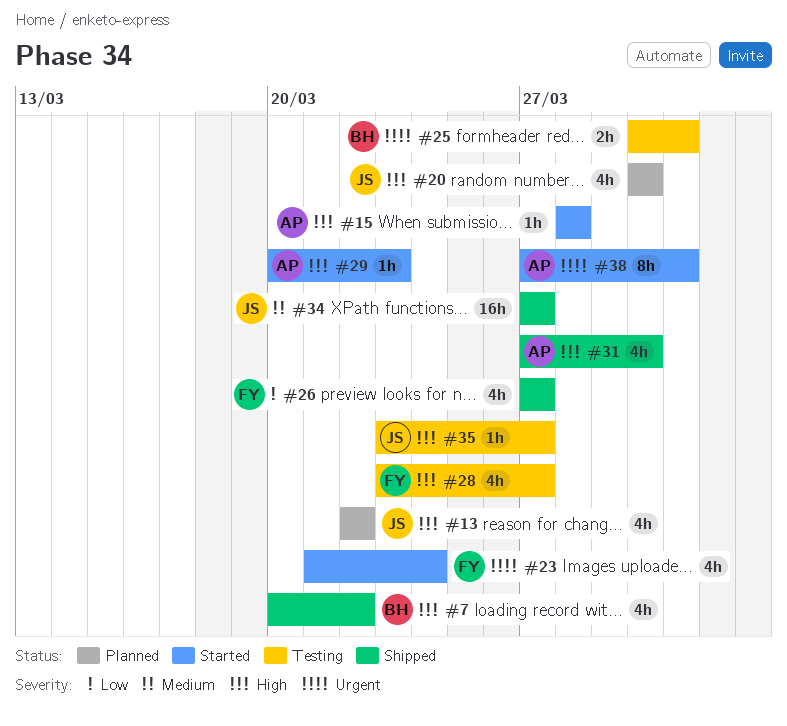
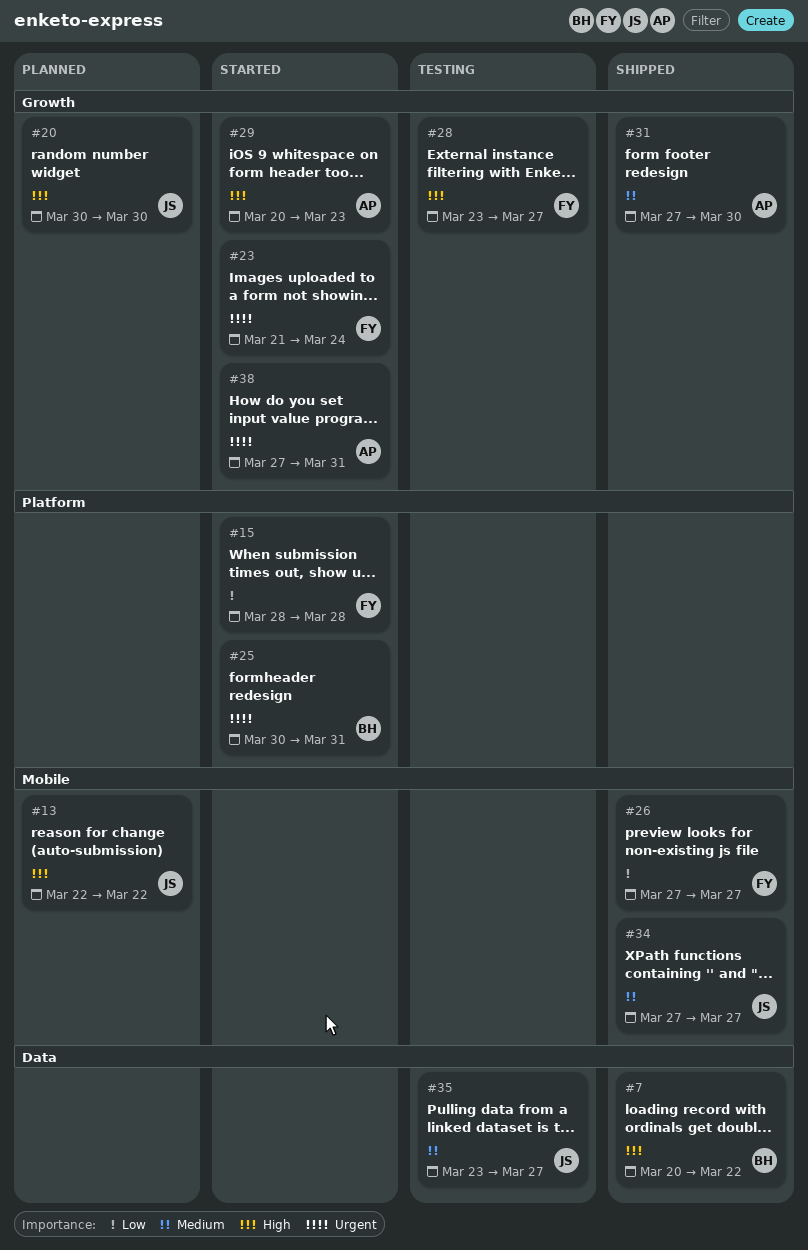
#15, owner: AP -> FY
#15, priority: High -> Low
#25, status: Testing -> Started
#31, priority: High -> Medium
#35, priority: High -> Medium

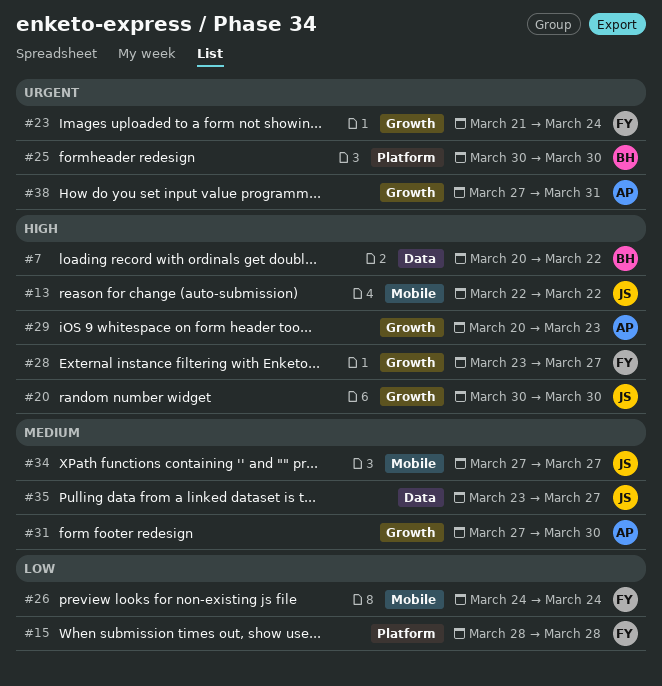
#25, due: Mar 31 -> Mar 30
#26, start: Mar 27 -> Mar 24
#26, due: Mar 27 -> Mar 24

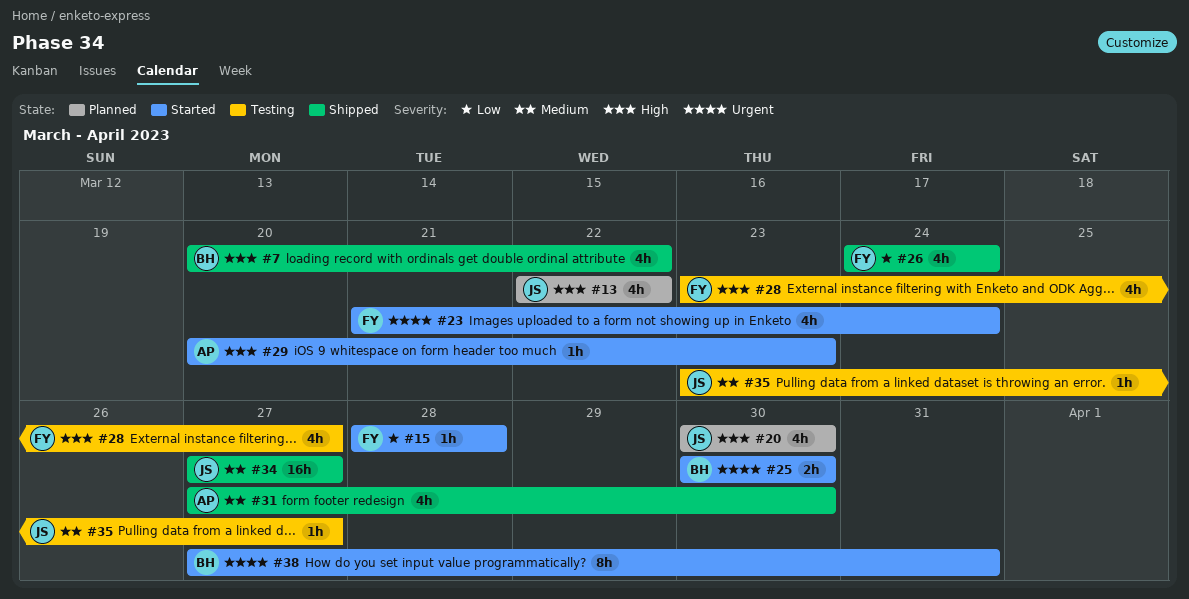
#38, owner: AP -> BH

